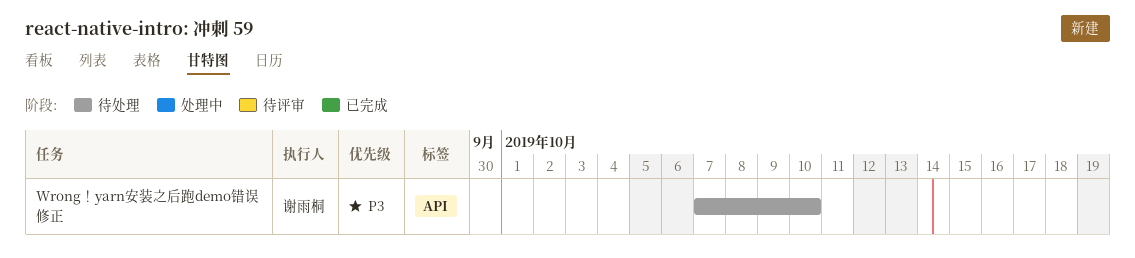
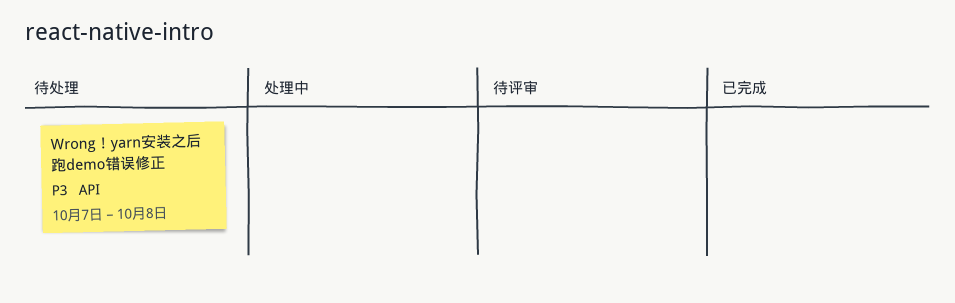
Wrong！yarn安装之后跑demo错误修正, due: Oct 10 -> Oct 8

